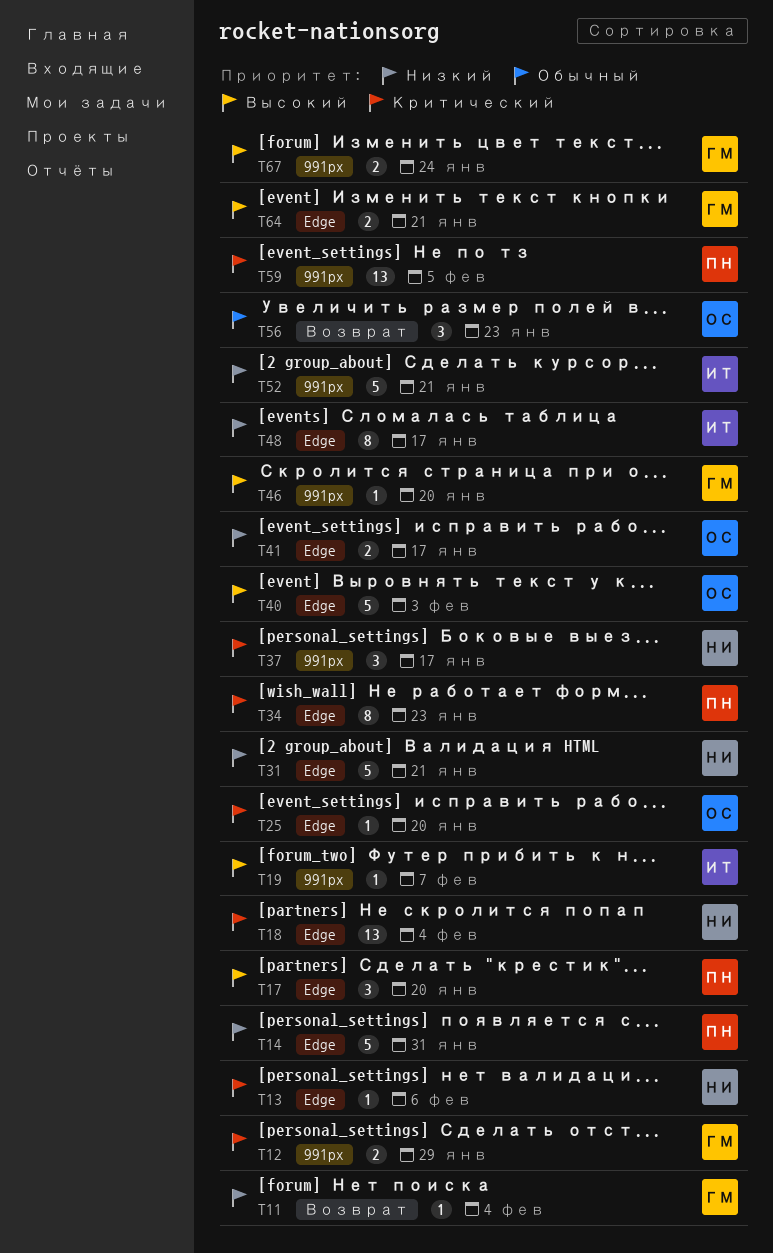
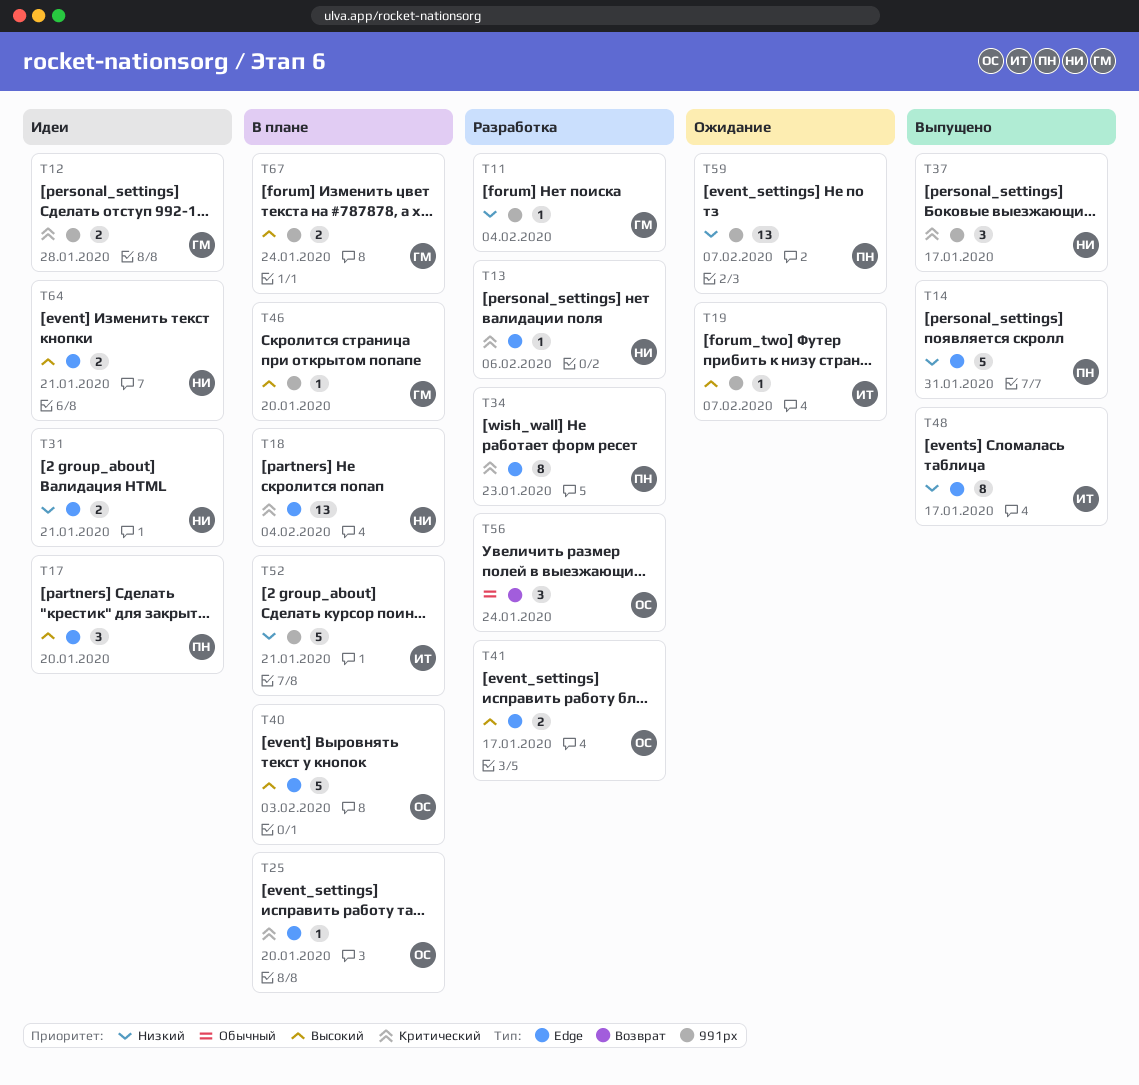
T11, label: Возврат -> 991px
T12, due: Jan 29 -> Jan 28
T31, estimate: 5 -> 2
T41, priority: Низкий -> Высокий
T56, due: Jan 23 -> Jan 24
T59, priority: Критический -> Низкий
T59, due: Feb 5 -> Feb 7
T64, owner: ГМ -> НИ

